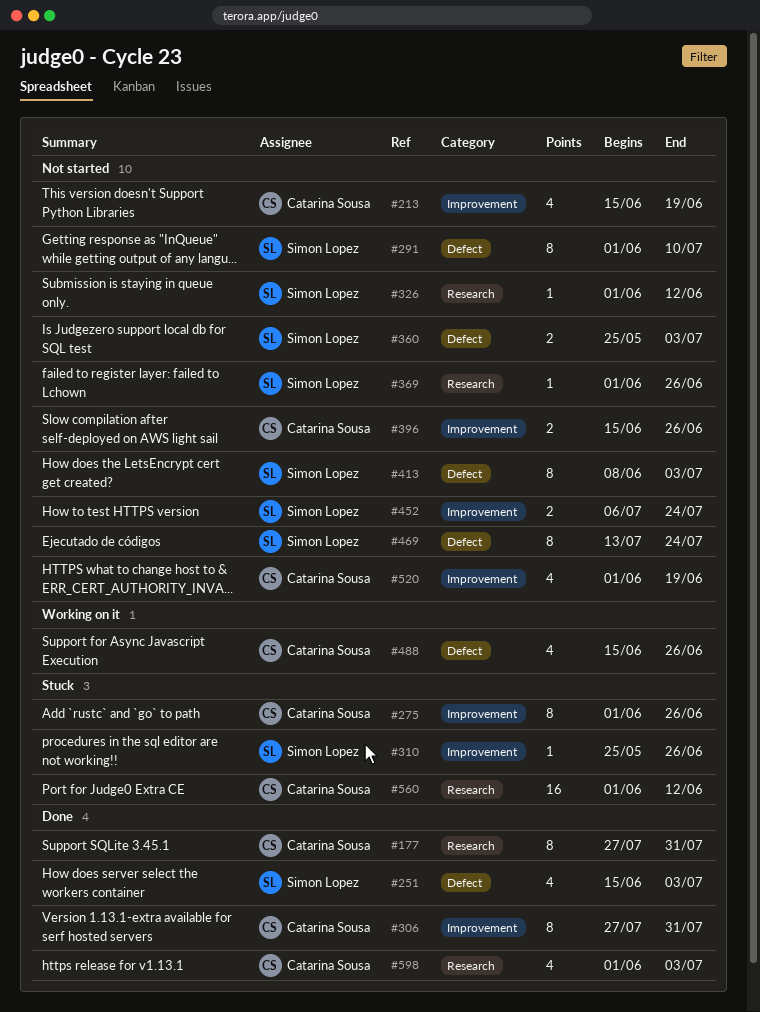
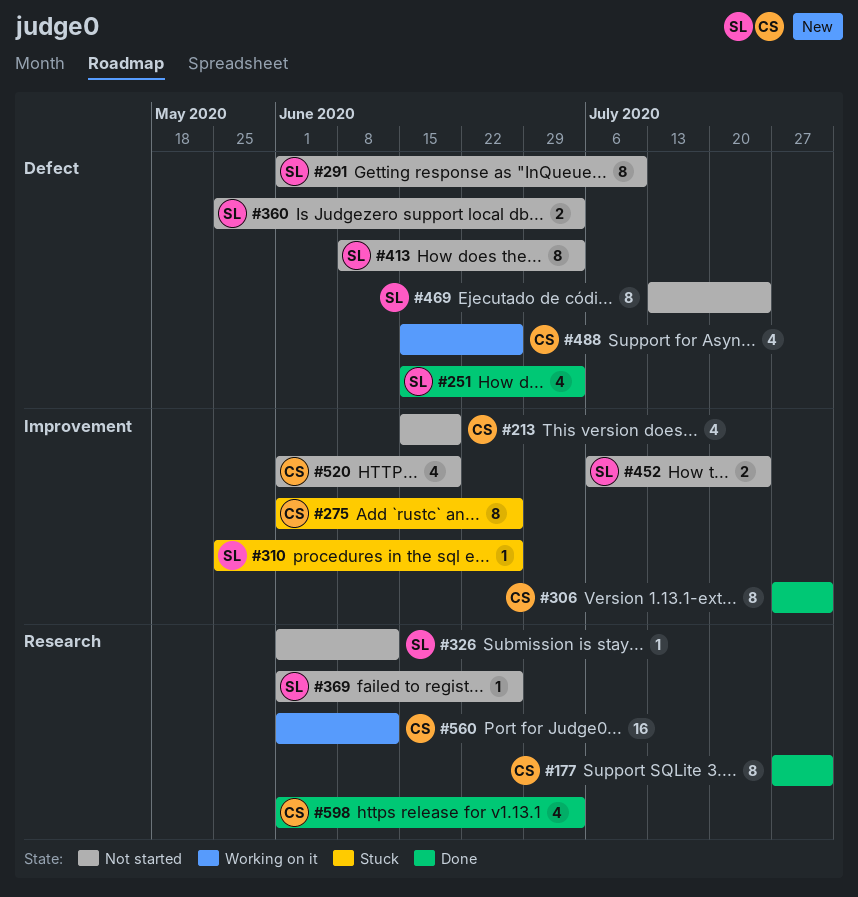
#396: present -> none
#560, status: Stuck -> Working on it

